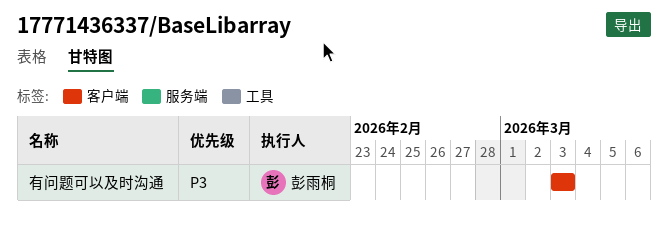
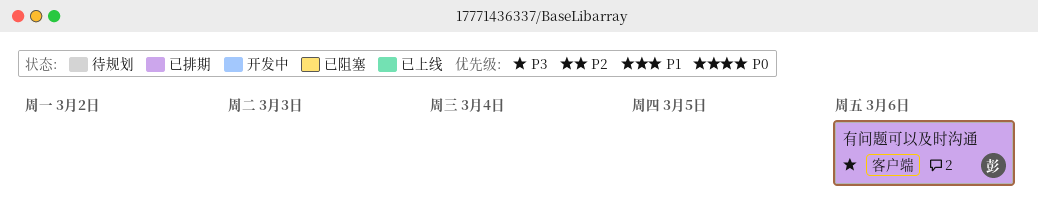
有问题可以及时沟通, due: Mar 3 -> Mar 6

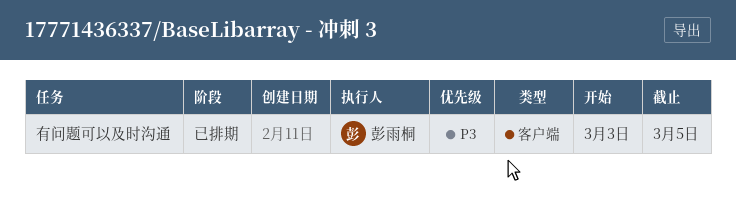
有问题可以及时沟通, due: Mar 6 -> Mar 5

